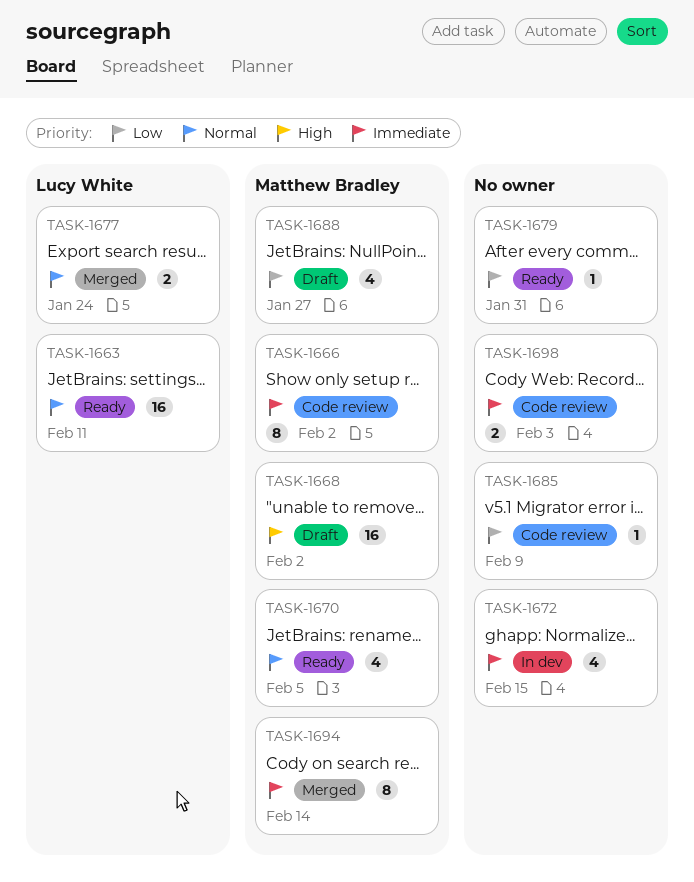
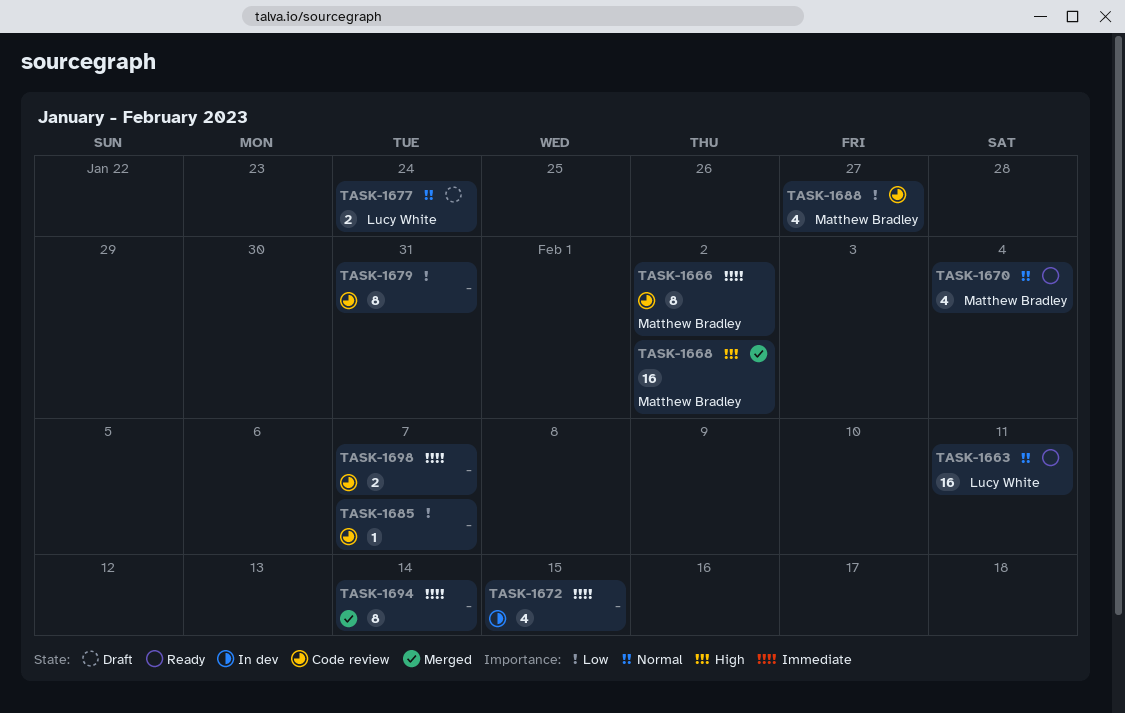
TASK-1668, status: Draft -> Merged
TASK-1670, due: Feb 5 -> Feb 4
TASK-1677, status: Merged -> Draft
TASK-1679, status: Ready -> Code review
TASK-1679, estimate: 1 -> 8
TASK-1685, due: Feb 9 -> Feb 7
TASK-1688, status: Draft -> Code review
TASK-1694, owner: Matthew Bradley -> none
TASK-1698, due: Feb 3 -> Feb 7

